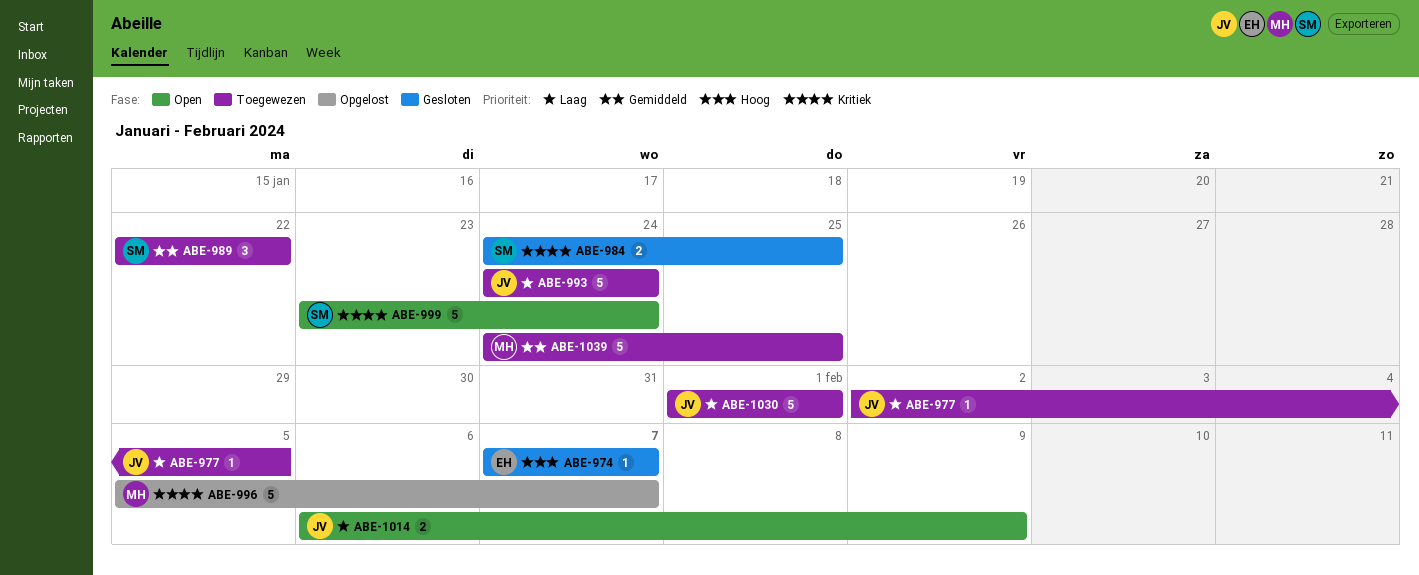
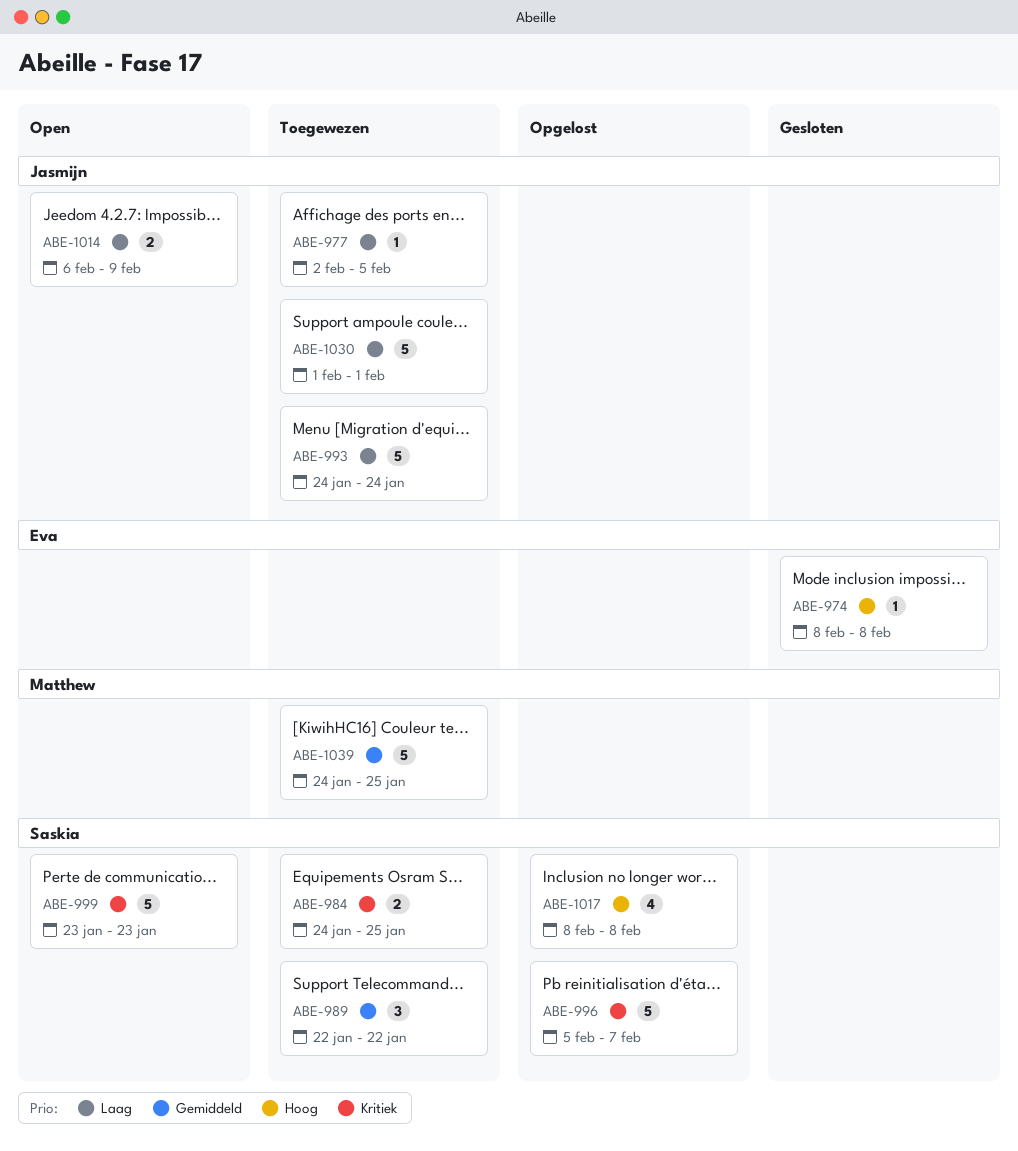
ABE-974, start: Feb 7 -> Feb 8
ABE-974, due: Feb 7 -> Feb 8
ABE-984, status: Gesloten -> Toegewezen
ABE-996, owner: Matthew -> Saskia
ABE-999, due: Jan 24 -> Jan 23
ABE-1017: none -> present

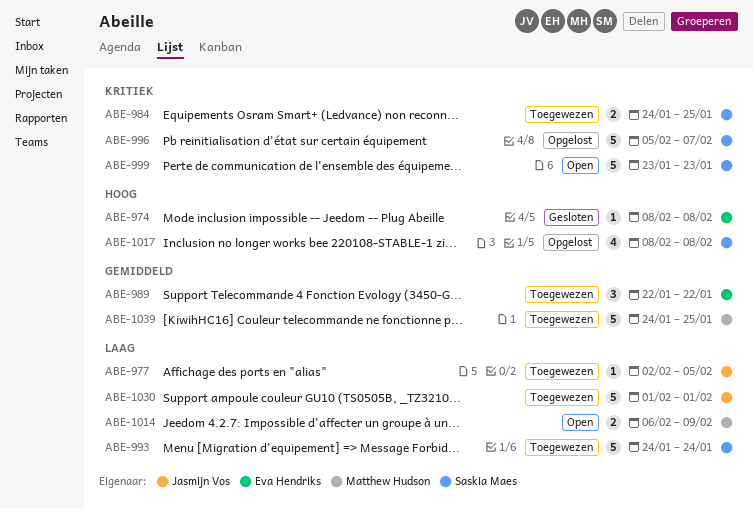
ABE-989, owner: Saskia Maes -> Eva Hendriks
ABE-993, owner: Jasmijn Vos -> Saskia Maes
ABE-1014, owner: Jasmijn Vos -> Matthew Hudson

